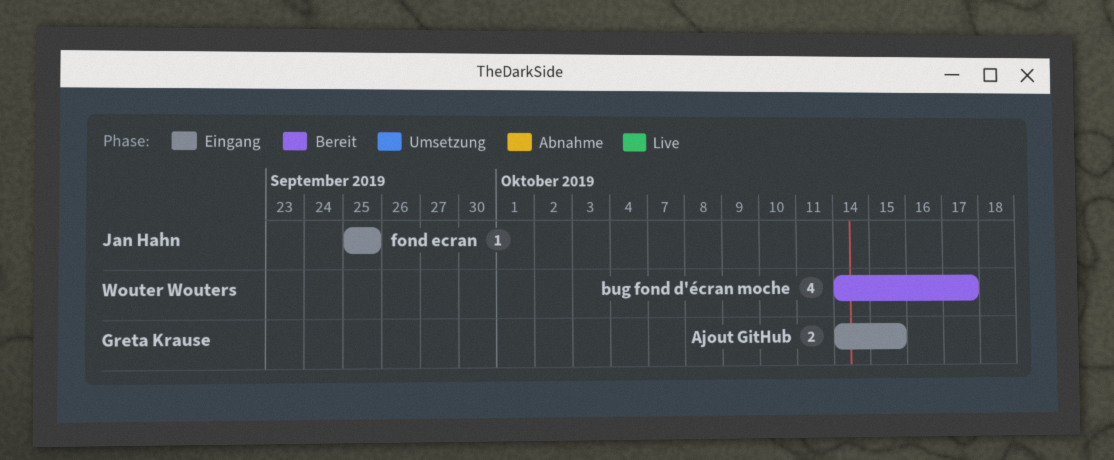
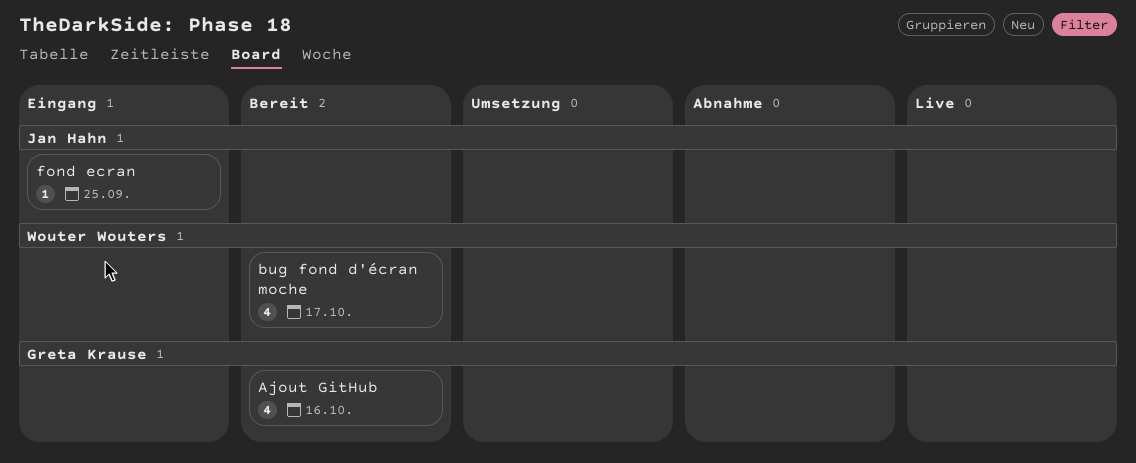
Ajout GitHub, status: Eingang -> Bereit
Ajout GitHub, estimate: 2 -> 4
Ajout GitHub, due: Oct 15 -> Oct 16

